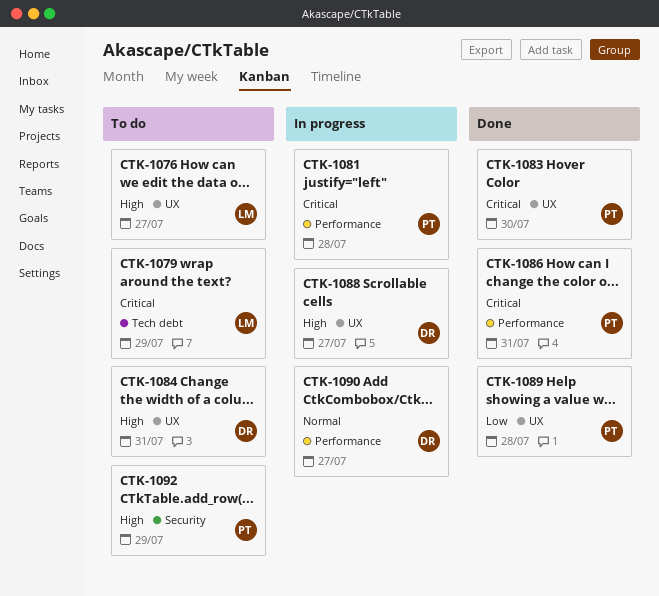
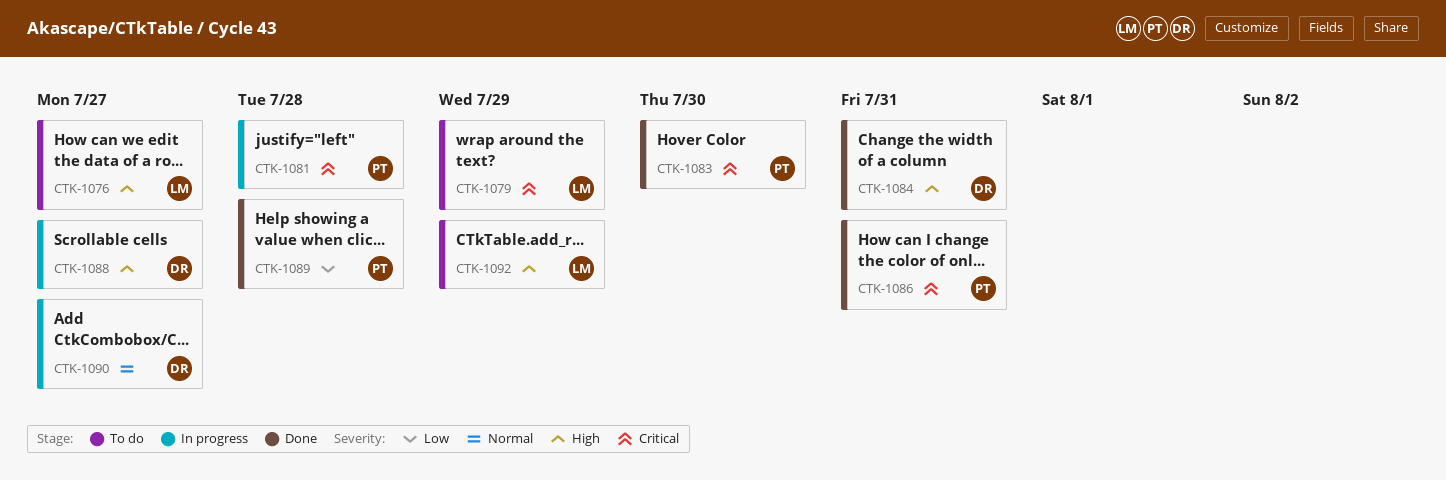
CTK-1084, status: To do -> Done
CTK-1092, owner: PT -> LM

